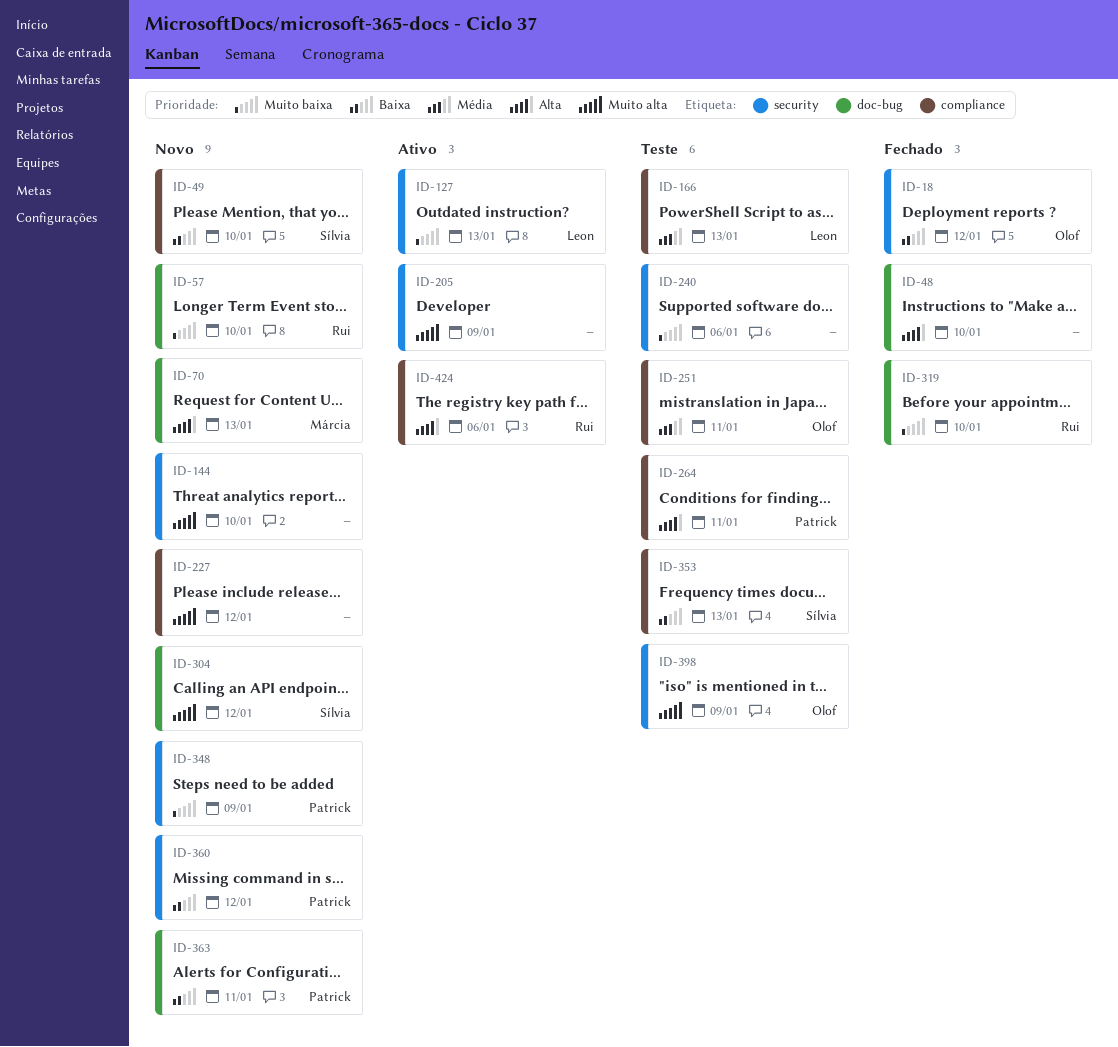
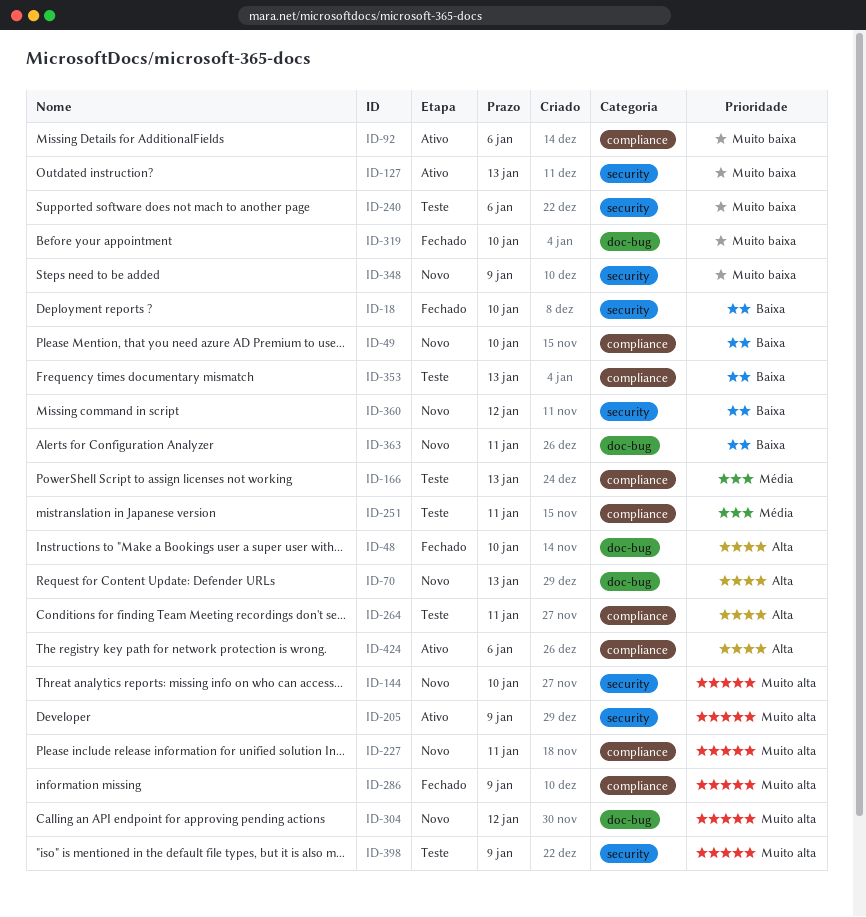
ID-18, due: Jan 12 -> Jan 10
ID-57: present -> none
ID-92: none -> present
ID-227, due: Jan 12 -> Jan 11
ID-286: none -> present

